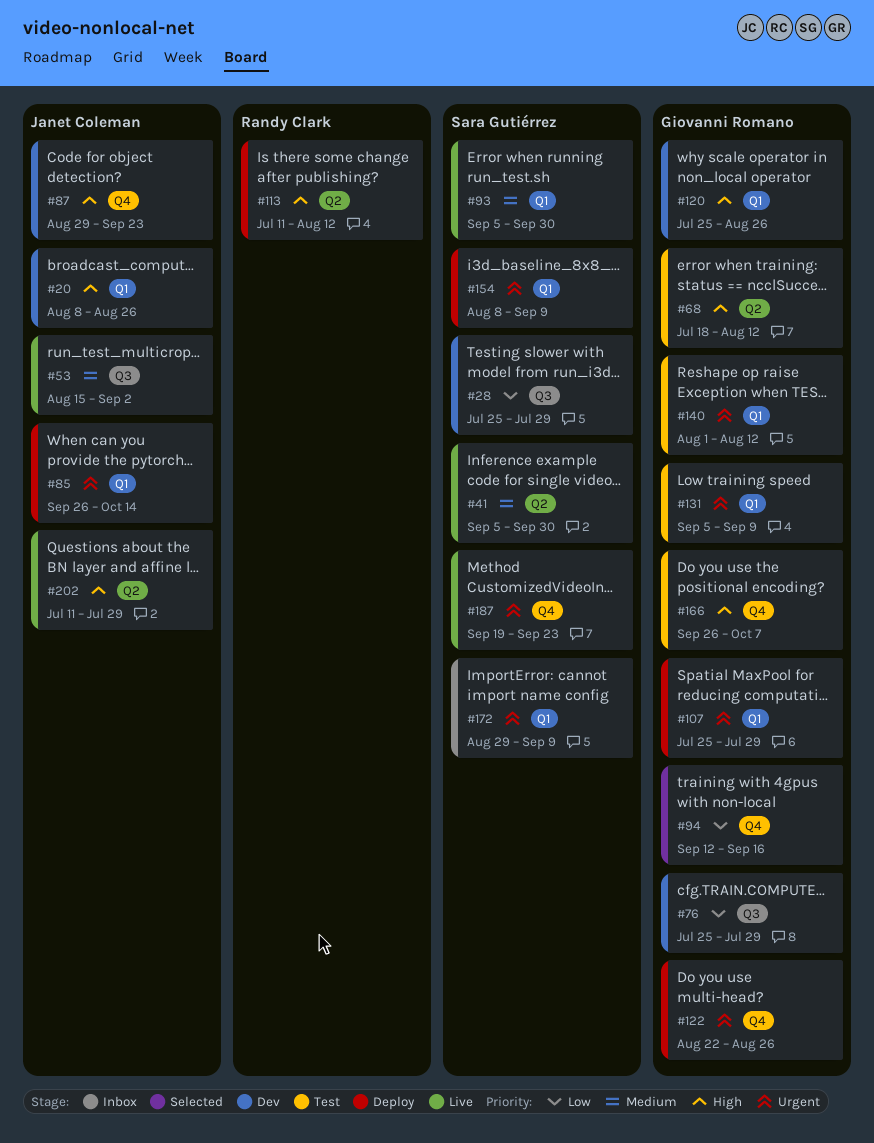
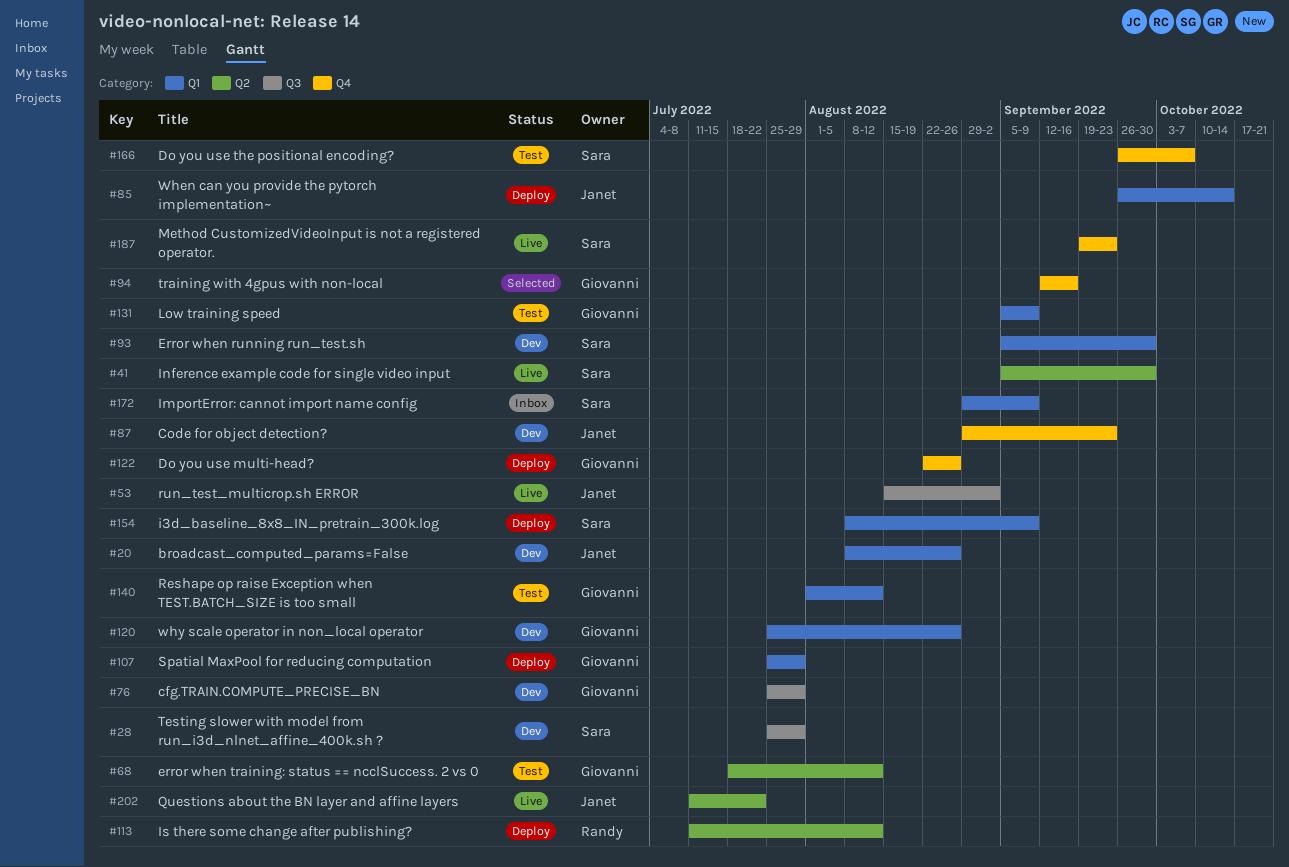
#93, status: Live -> Dev
#166, owner: Giovanni Romano -> Sara Gutiérrez
#202, due: Jul 29 -> Jul 22

